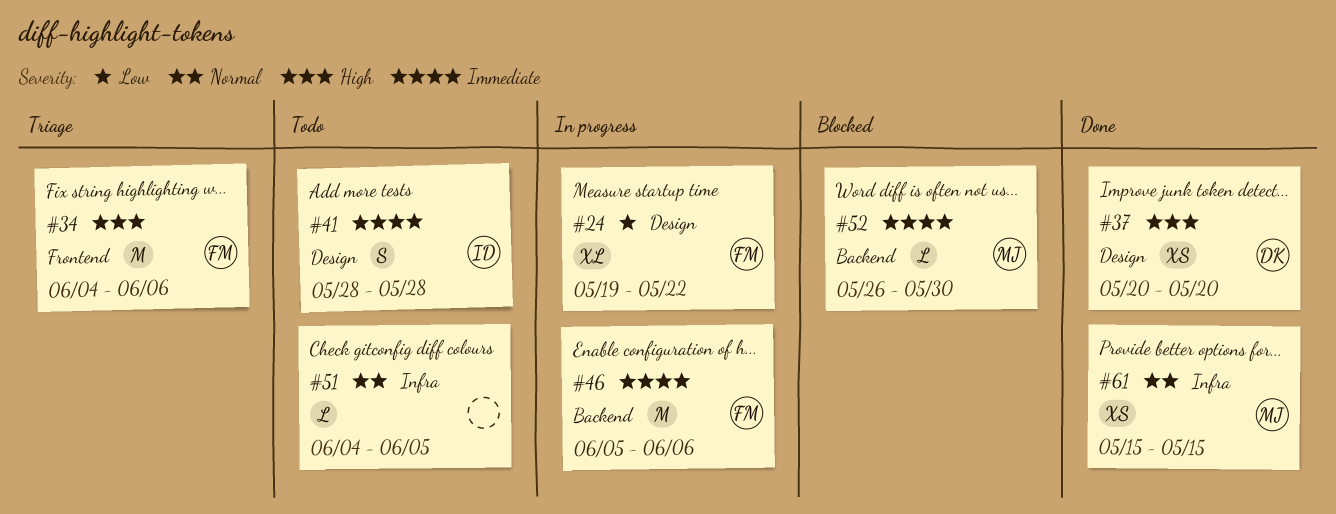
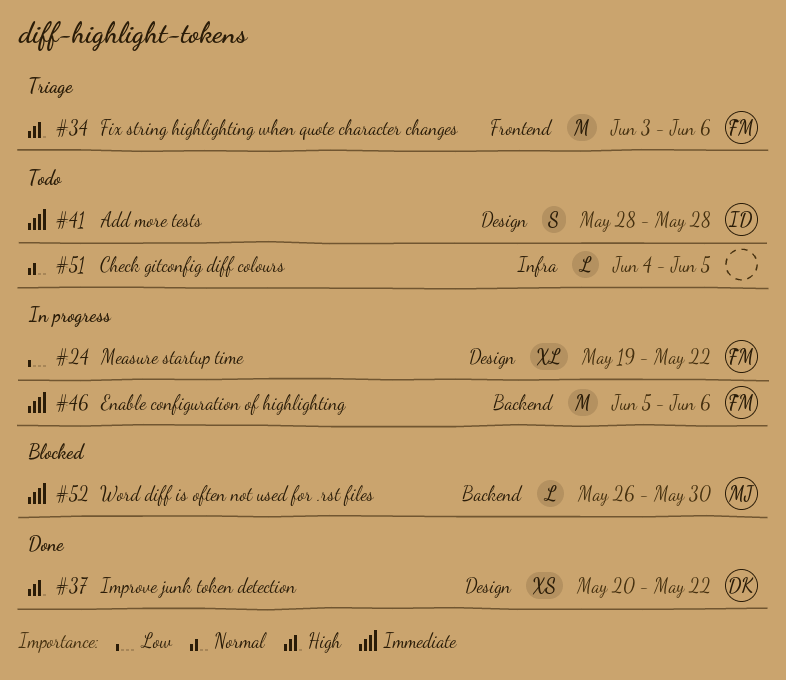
#34, start: Jun 4 -> Jun 3
#37, due: May 20 -> May 22
#61: present -> none

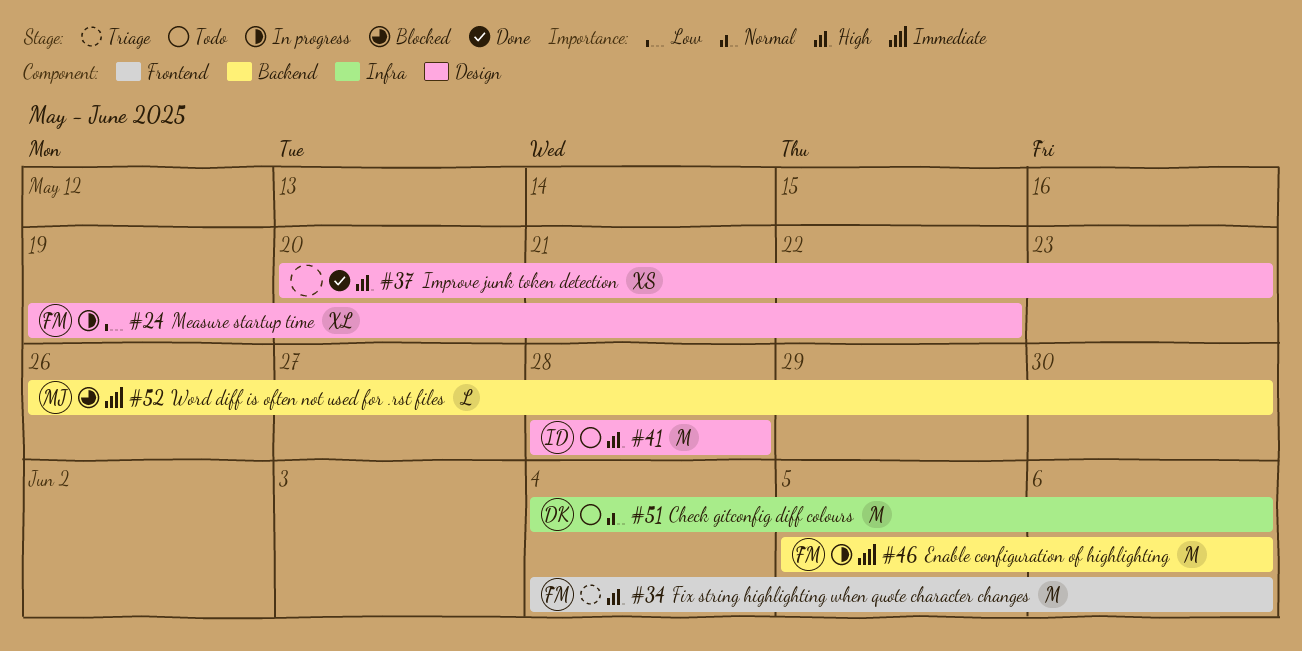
#34, start: Jun 3 -> Jun 4
#37, owner: DK -> none
#37, due: May 22 -> May 23
#41, priority: Immediate -> High
#41, estimate: S -> M
#51, owner: none -> DK
#51, estimate: L -> M
#51, due: Jun 5 -> Jun 6

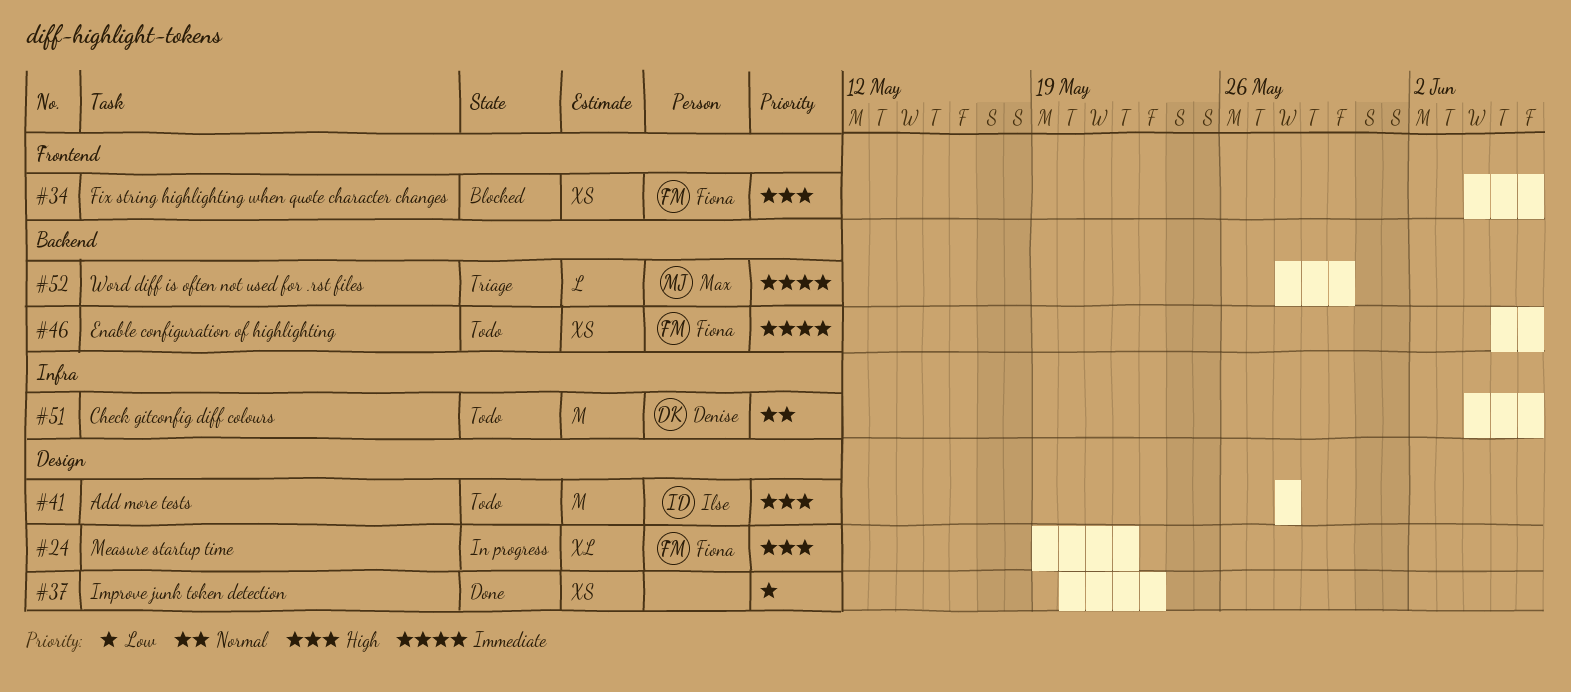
#24, priority: Low -> High
#34, status: Triage -> Blocked
#34, estimate: M -> XS
#37, priority: High -> Low
#46, status: In progress -> Todo
#46, estimate: M -> XS
#52, status: Blocked -> Triage
#52, start: May 26 -> May 28

